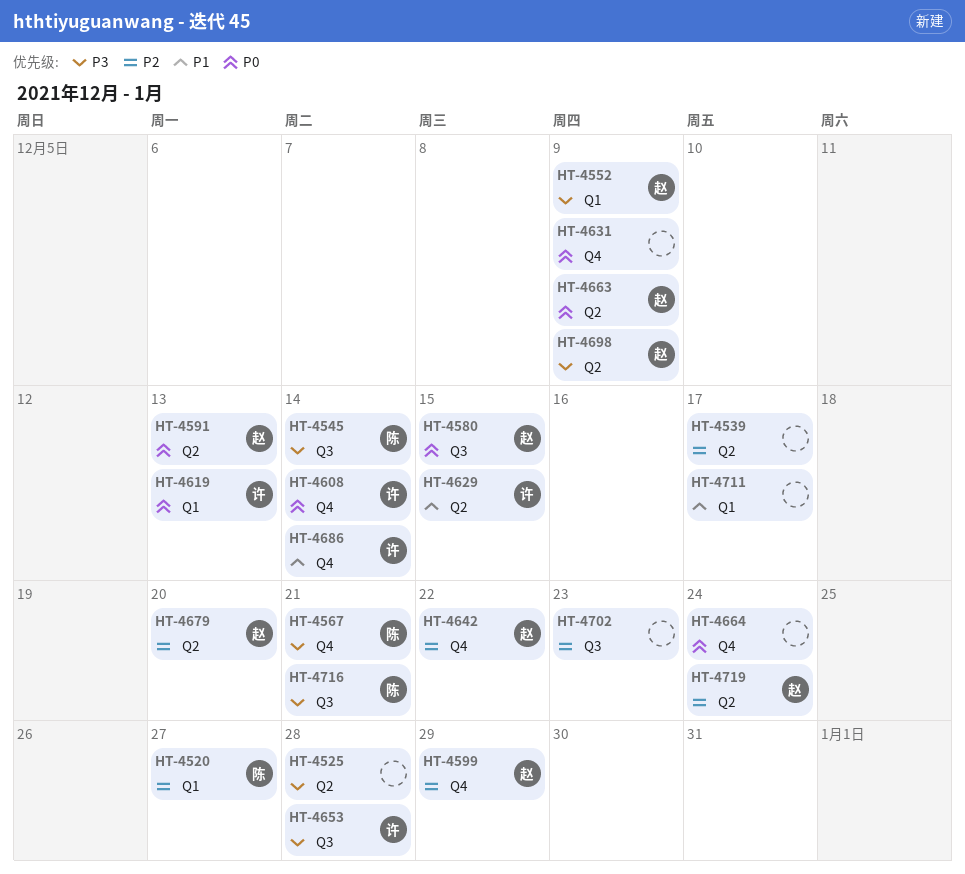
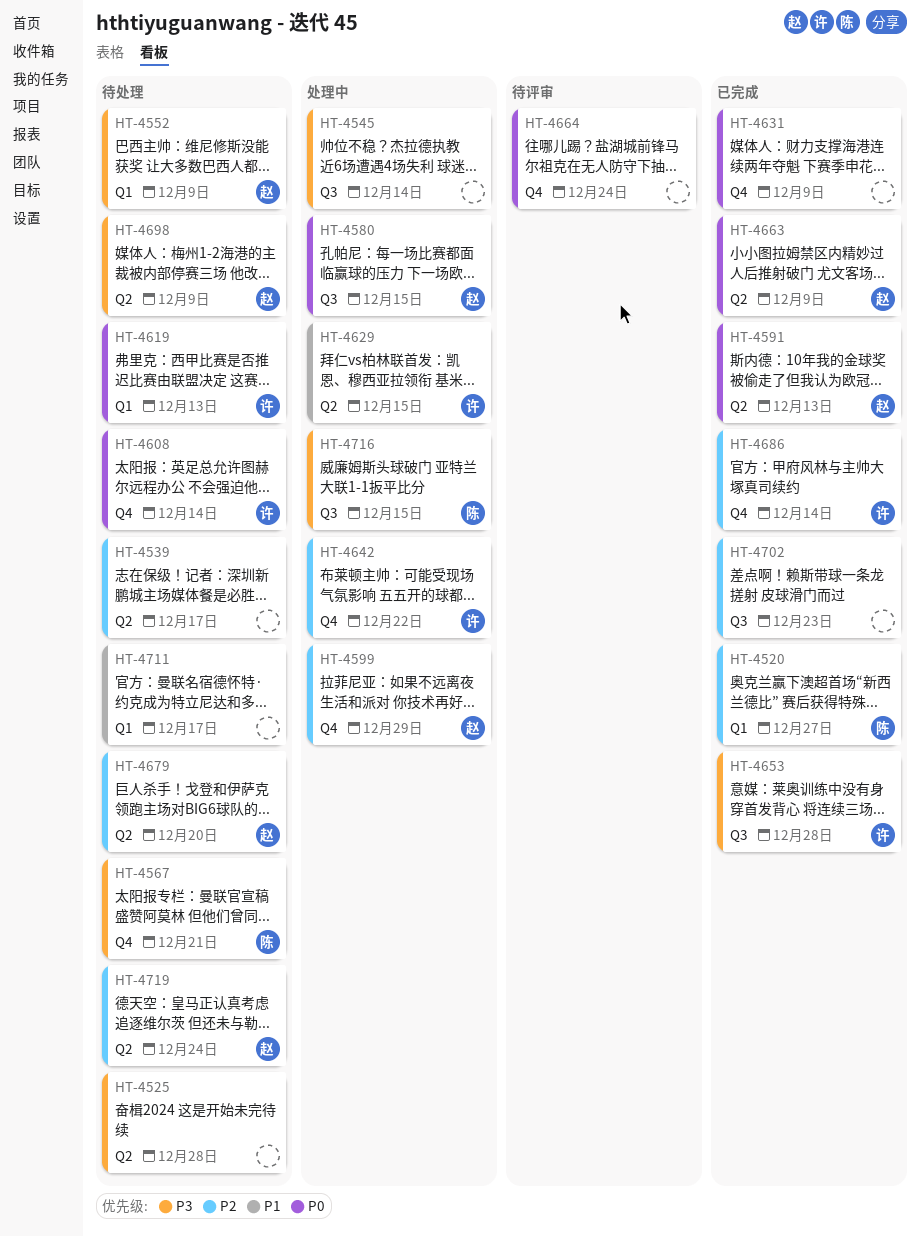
HT-4545, owner: 陈 -> none
HT-4642, owner: 赵 -> 许
HT-4686, priority: P1 -> P2
HT-4716, due: Dec 21 -> Dec 15

